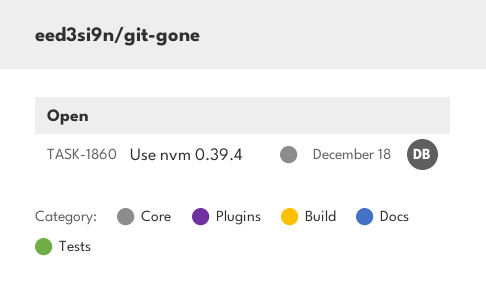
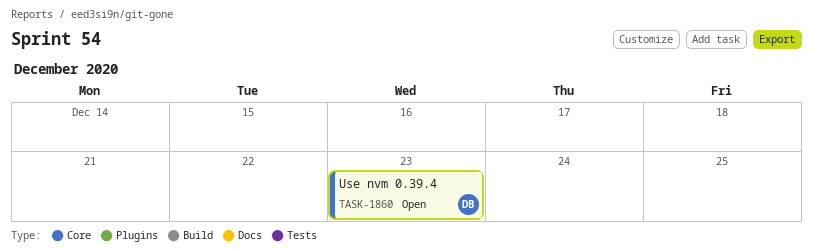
TASK-1860, due: Dec 18 -> Dec 23

